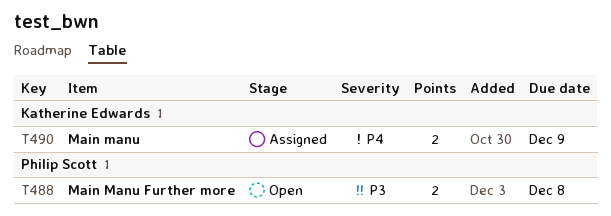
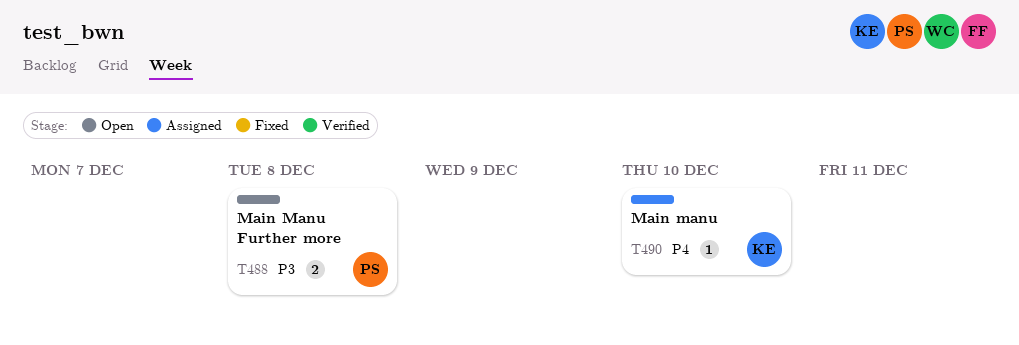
T490, estimate: 2 -> 1
T490, due: Dec 9 -> Dec 10

